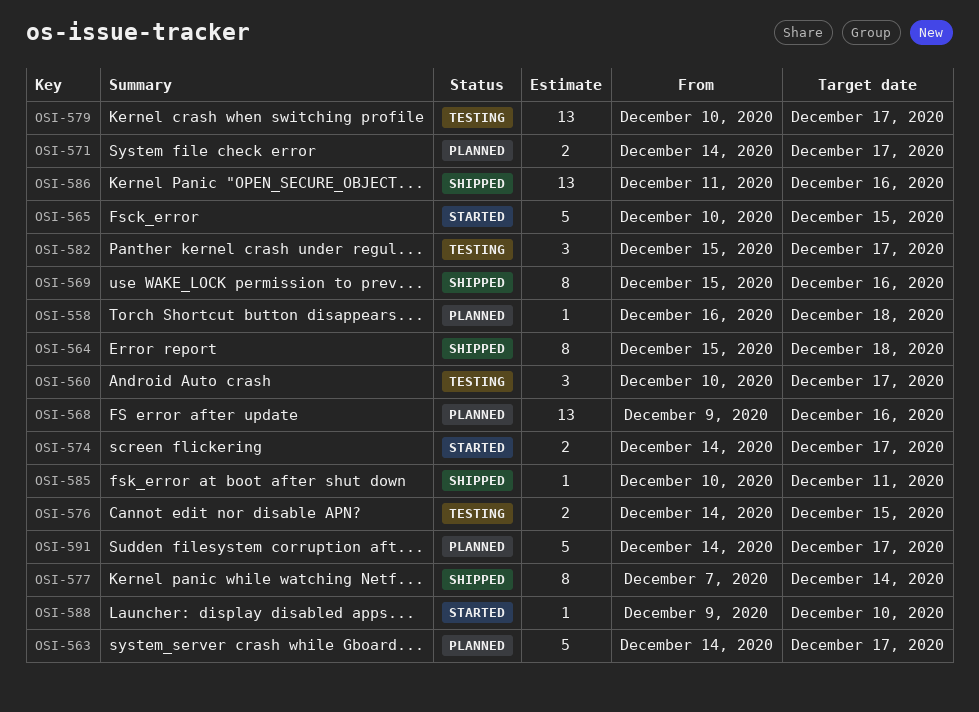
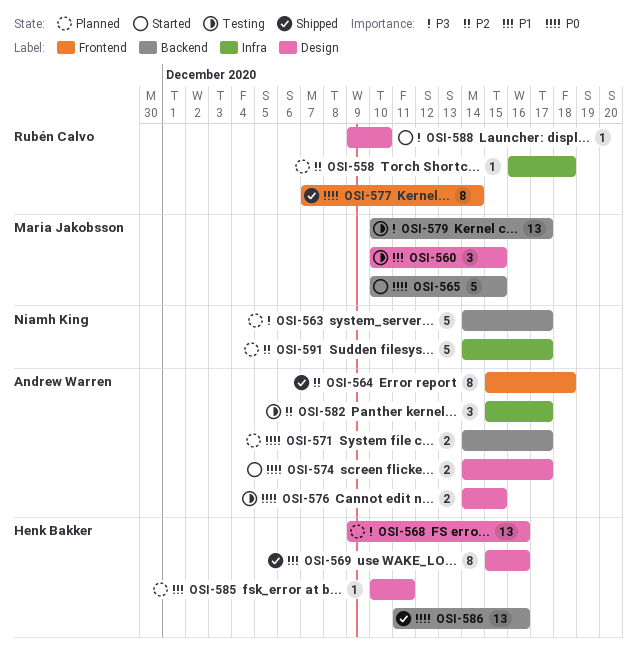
OSI-560, due: Dec 17 -> Dec 15
OSI-585, status: Shipped -> Planned

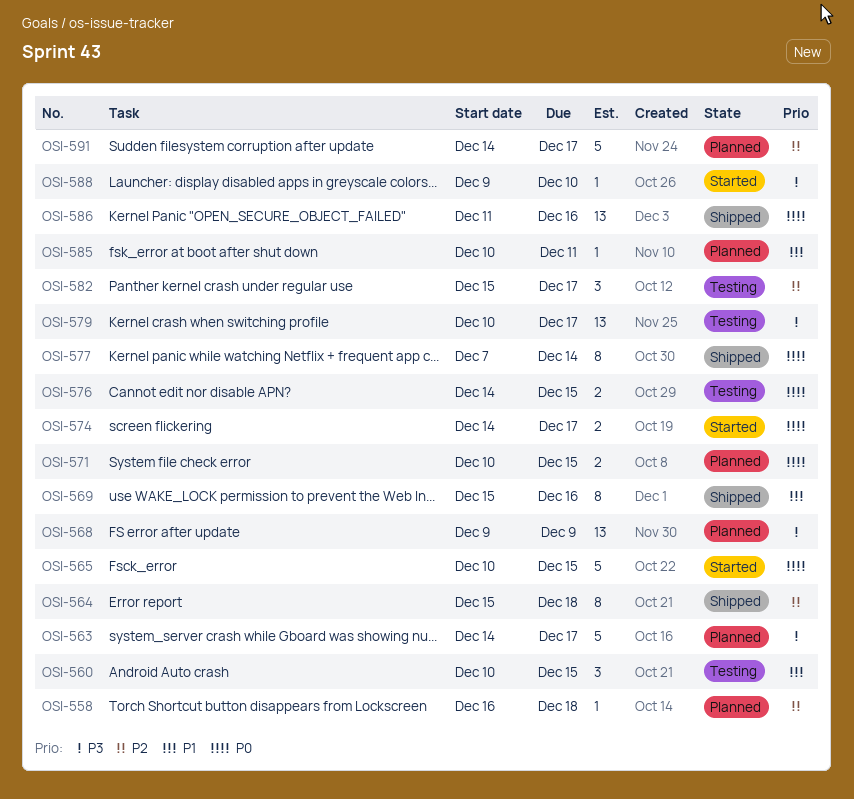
OSI-568, due: Dec 16 -> Dec 9
OSI-571, start: Dec 14 -> Dec 10
OSI-571, due: Dec 17 -> Dec 15

